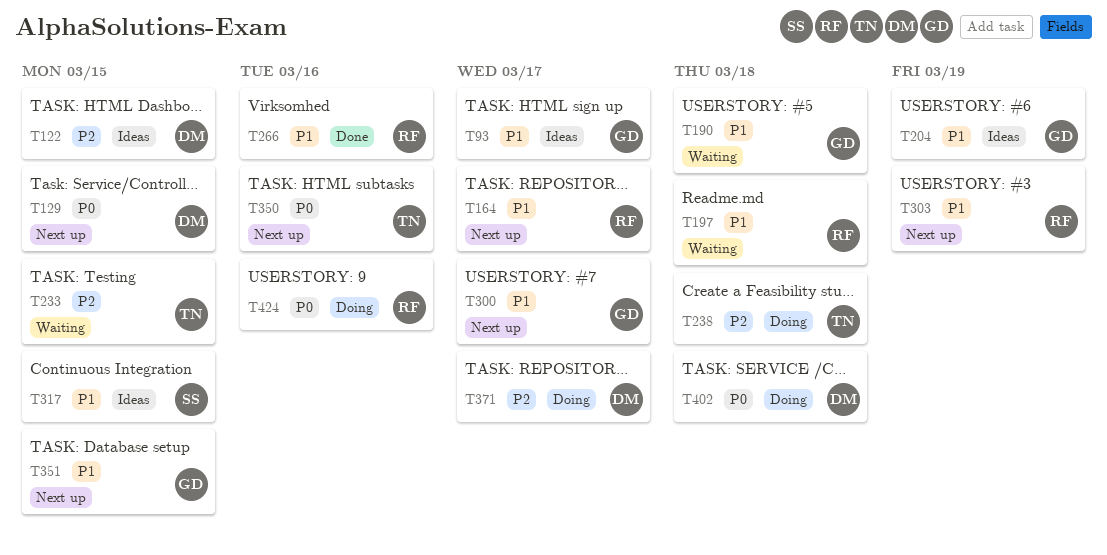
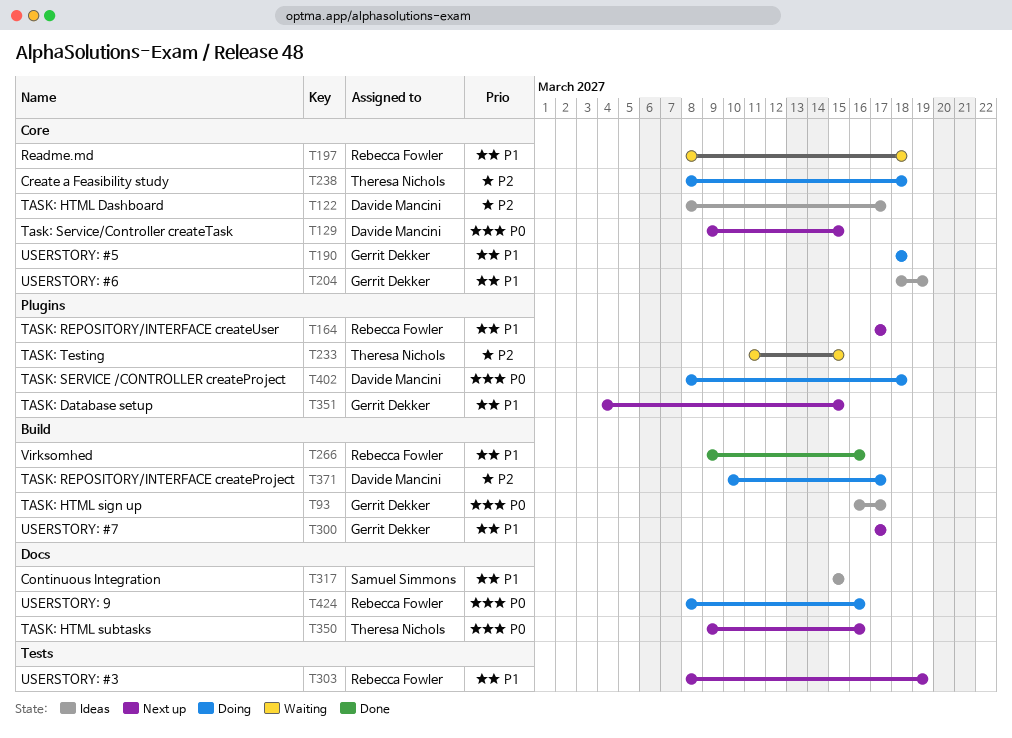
T93, priority: P1 -> P0
T122, due: Mar 15 -> Mar 17
T190, status: Waiting -> Doing

